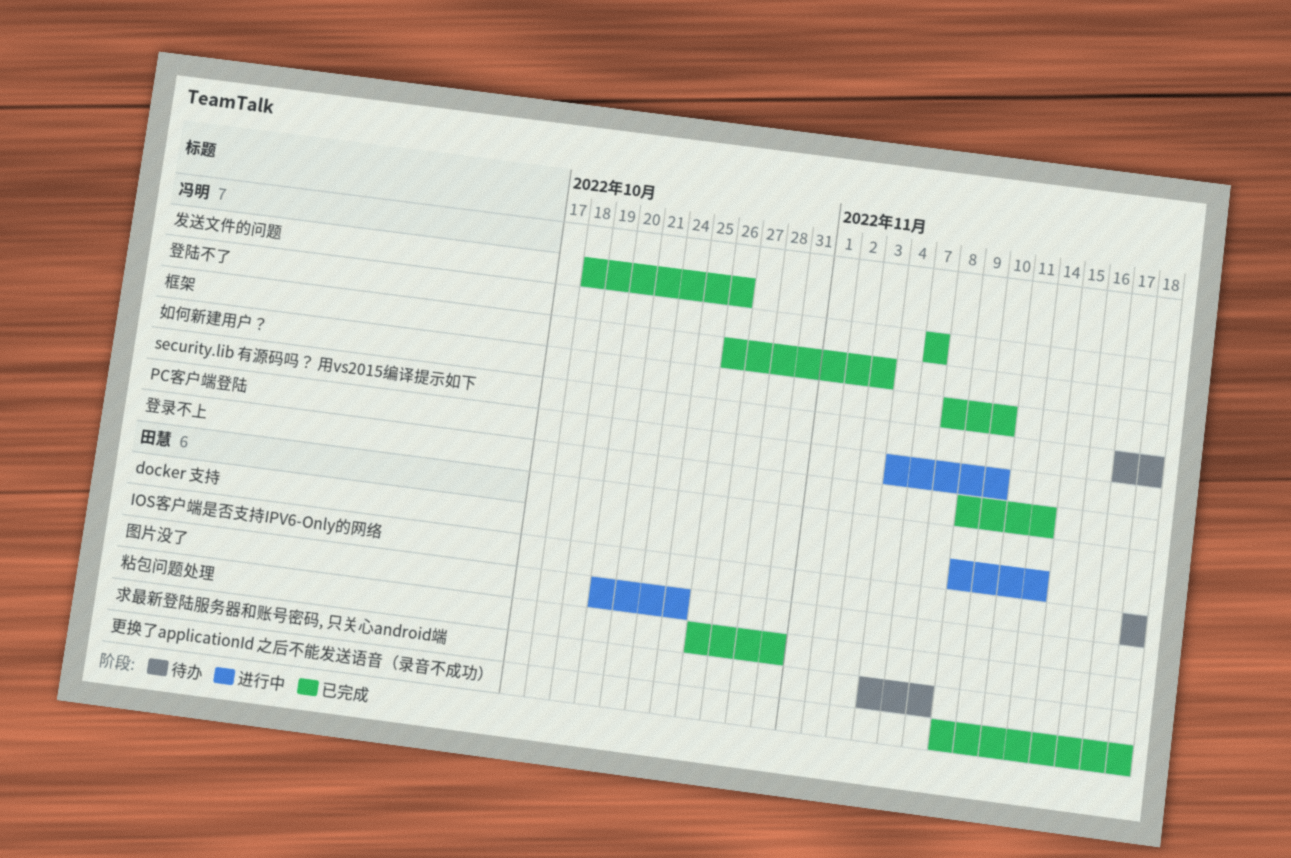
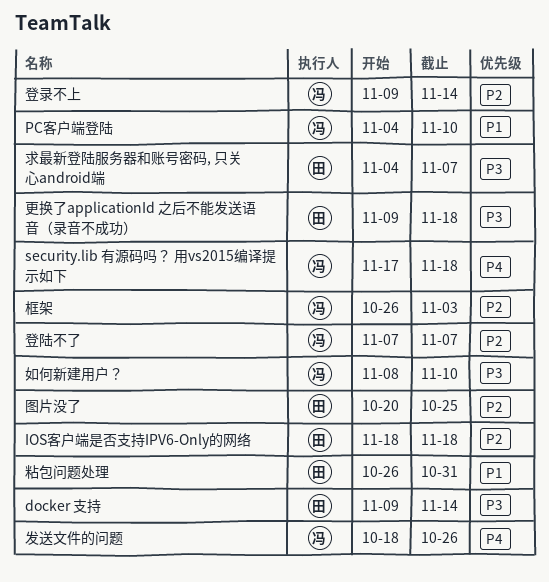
求最新登陆服务器和账号密码, 只关心android端, due: Nov 8 -> Nov 7

